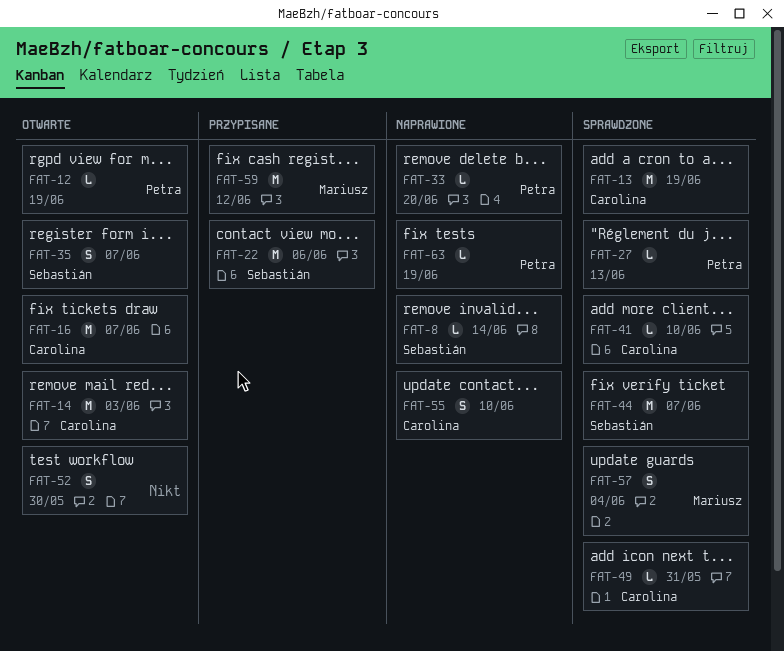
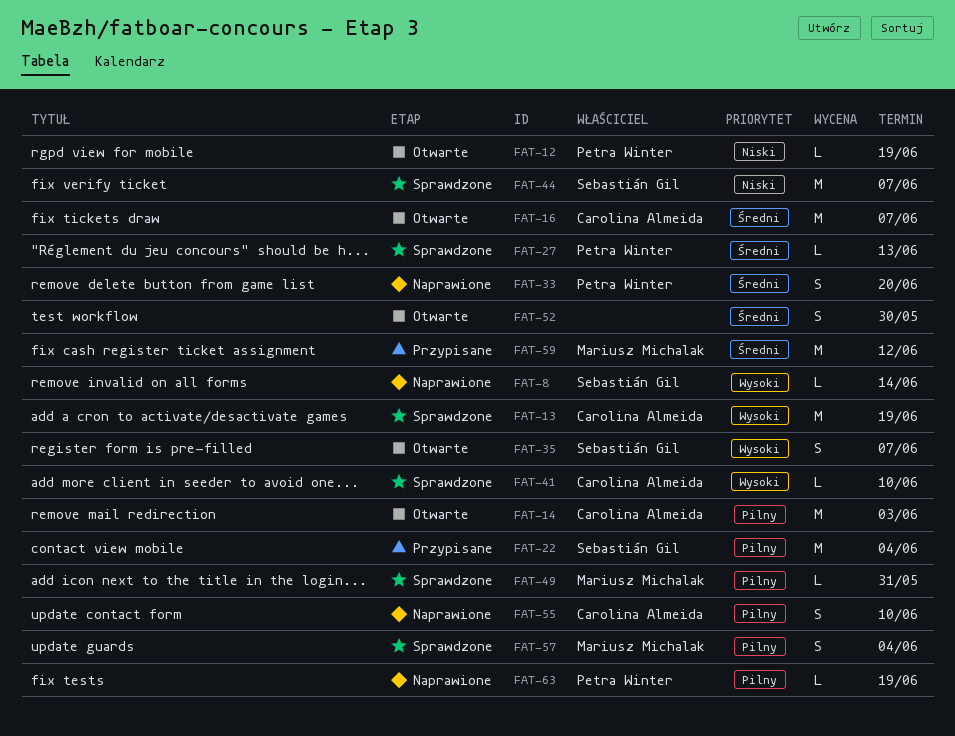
FAT-22, due: Jun 6 -> Jun 4
FAT-33, estimate: L -> S
FAT-49, owner: Carolina Almeida -> Mariusz Michalak

